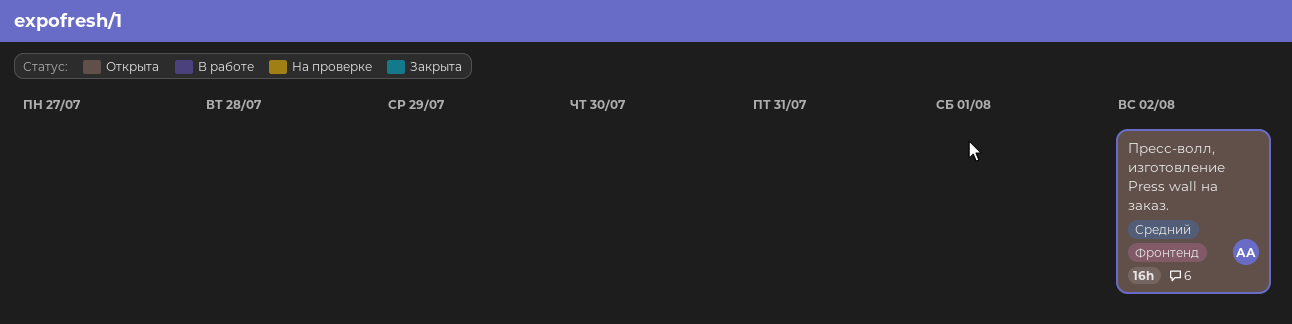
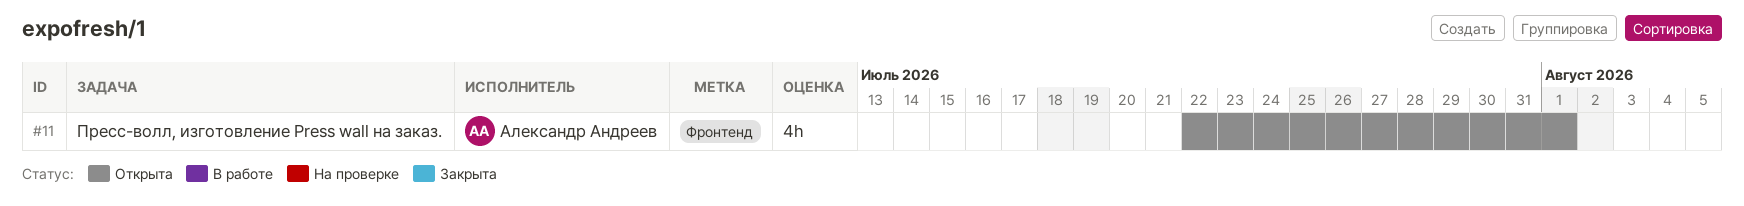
Пресс-волл, изготовление Press wall на заказ., estimate: 16h -> 4h
Пресс-волл, изготовление Press wall на заказ., due: Aug 2 -> Aug 1

